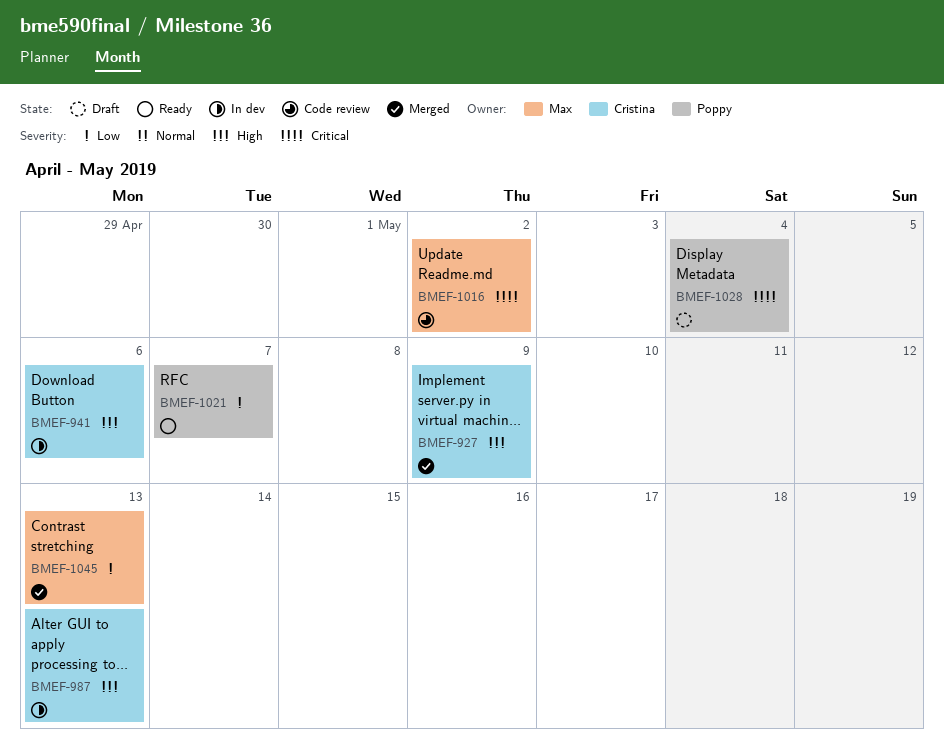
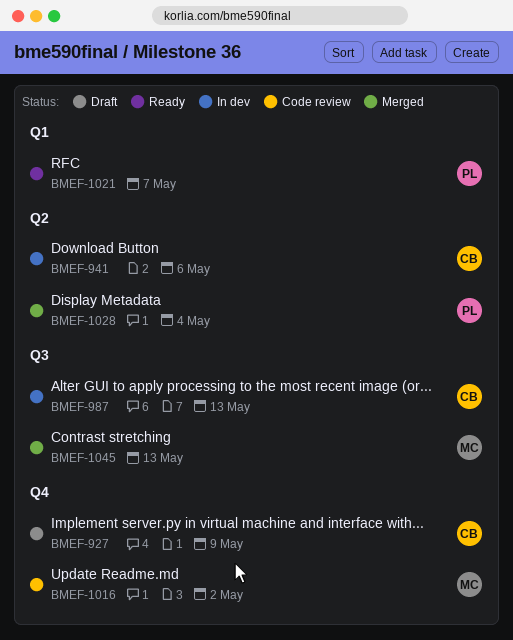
BMEF-927, status: Merged -> Draft
BMEF-1028, status: Draft -> Merged

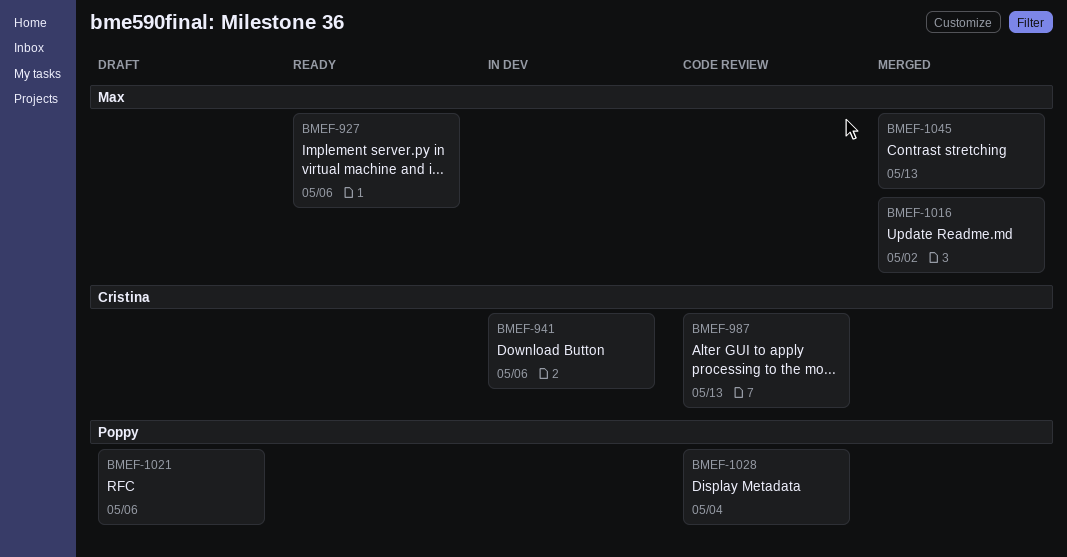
BMEF-927, status: Draft -> Ready
BMEF-927, owner: Cristina -> Max
BMEF-927, due: May 9 -> May 6
BMEF-987, status: In dev -> Code review
BMEF-1016, status: Code review -> Merged
BMEF-1021, status: Ready -> Draft
BMEF-1021, due: May 7 -> May 6
BMEF-1028, status: Merged -> Code review

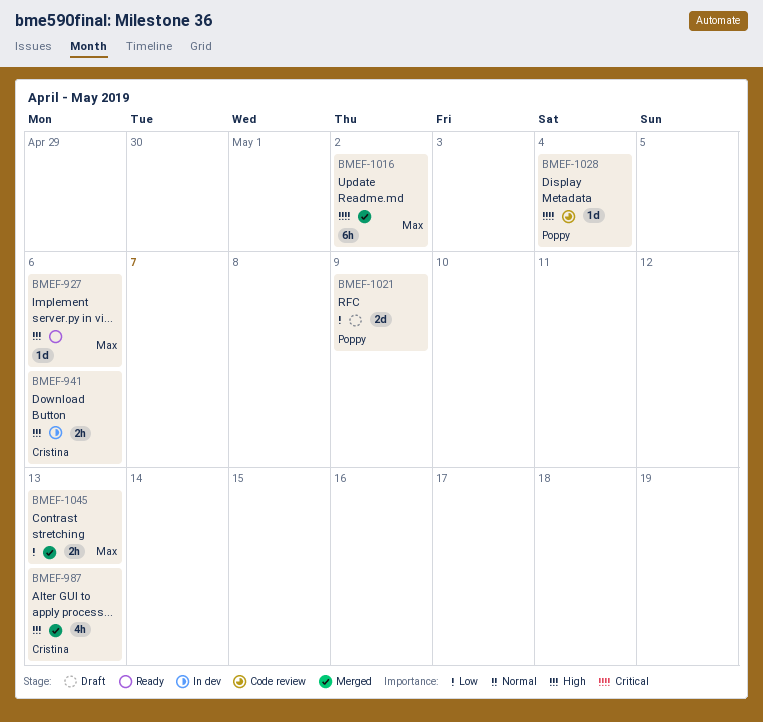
BMEF-987, status: Code review -> Merged
BMEF-1021, due: May 6 -> May 9

